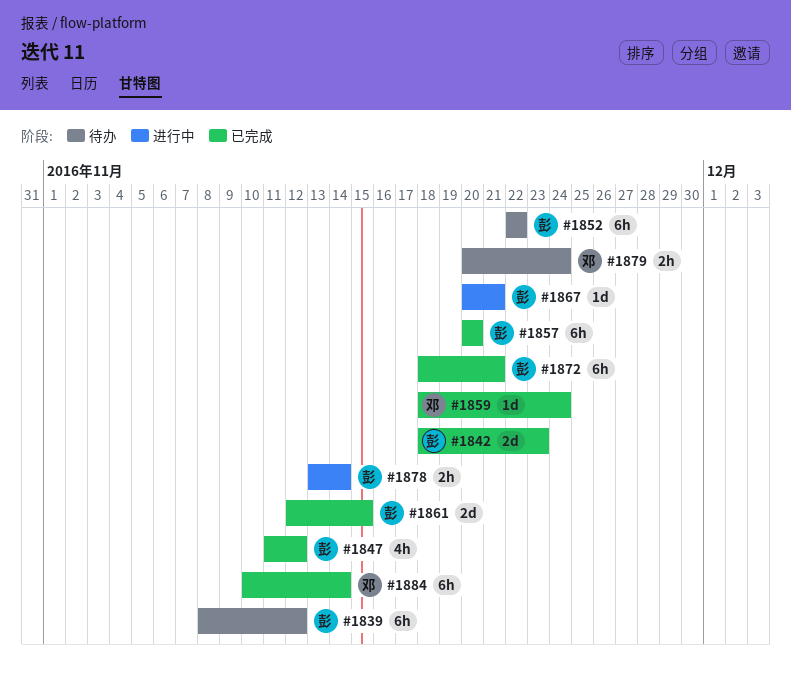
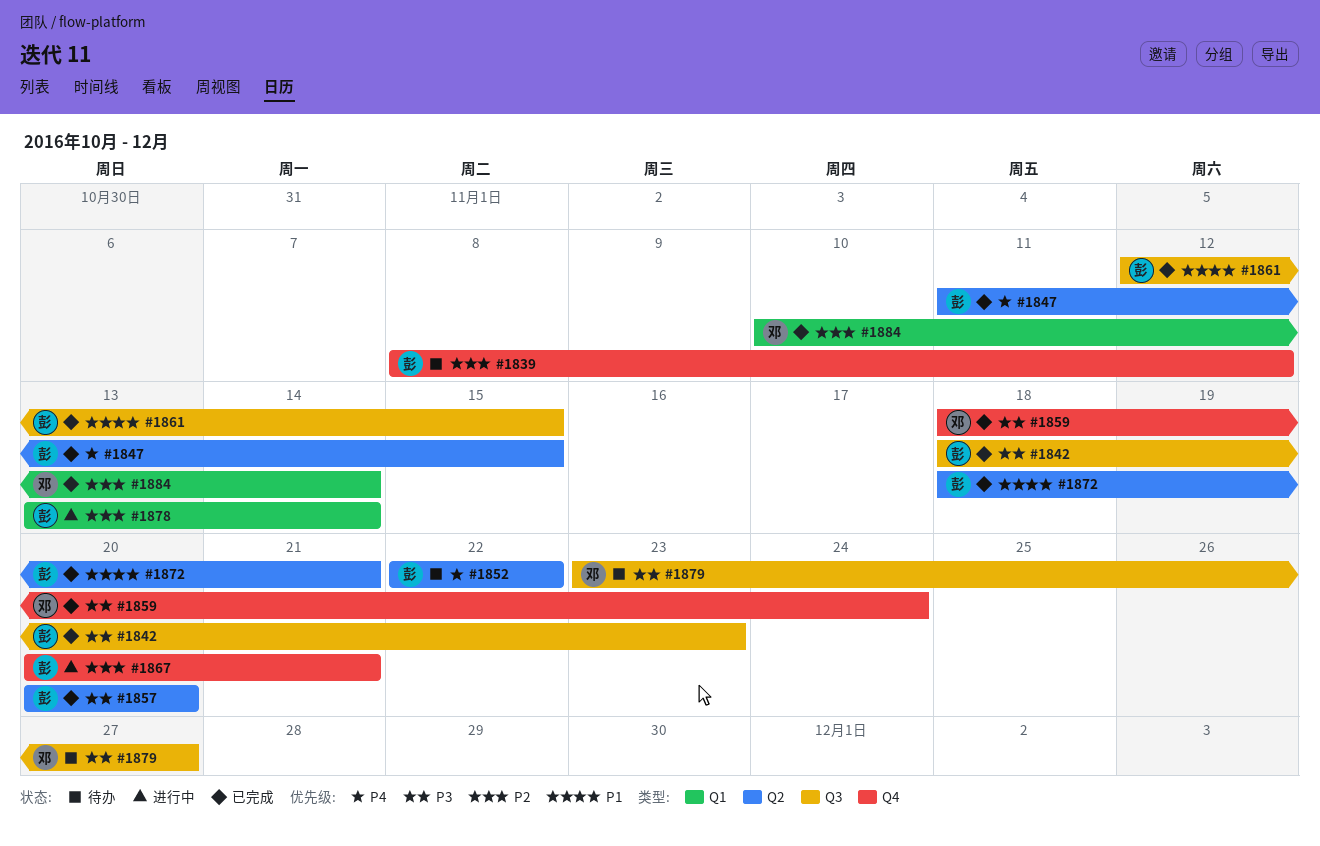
#1847, due: Nov 12 -> Nov 15
#1879, start: Nov 20 -> Nov 23
#1879, due: Nov 24 -> Nov 27

